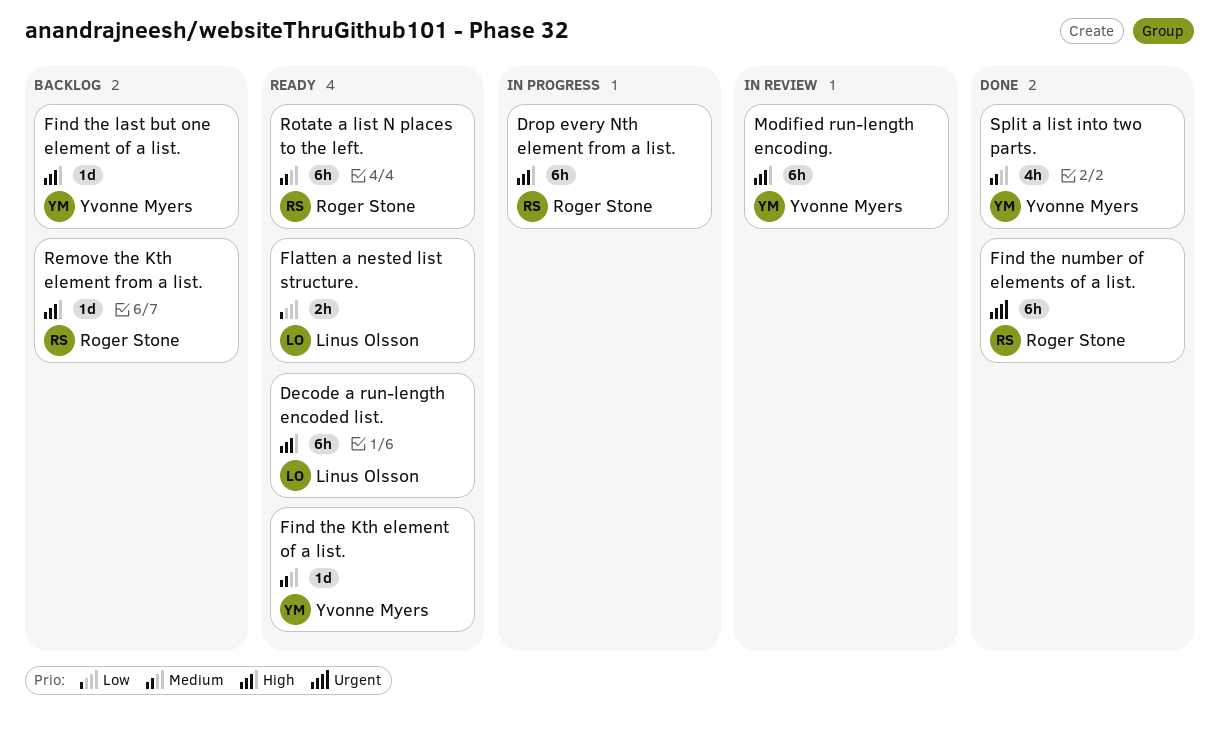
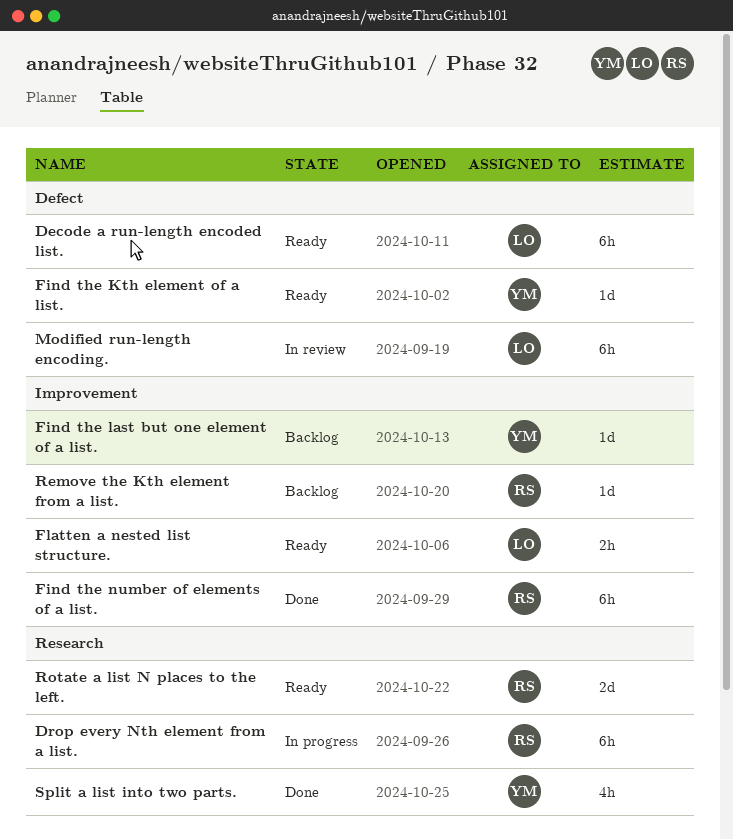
Modified run-length encoding., owner: Yvonne Myers -> Linus Olsson
Rotate a list N places to the left., estimate: 6h -> 2d

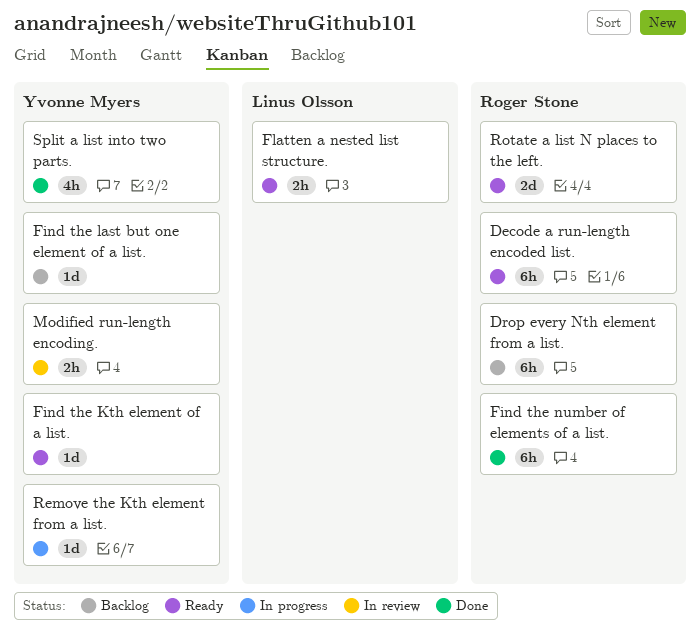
Decode a run-length encoded list., owner: Linus Olsson -> Roger Stone
Drop every Nth element from a list., status: In progress -> Backlog
Modified run-length encoding., owner: Linus Olsson -> Yvonne Myers
Modified run-length encoding., estimate: 6h -> 2h
Remove the Kth element from a list., status: Backlog -> In progress
Remove the Kth element from a list., owner: Roger Stone -> Yvonne Myers

